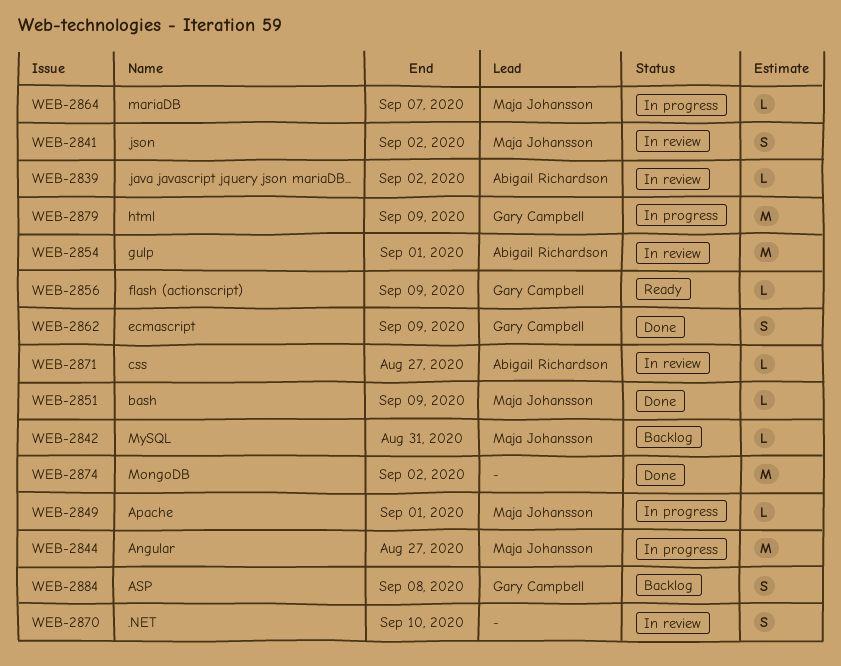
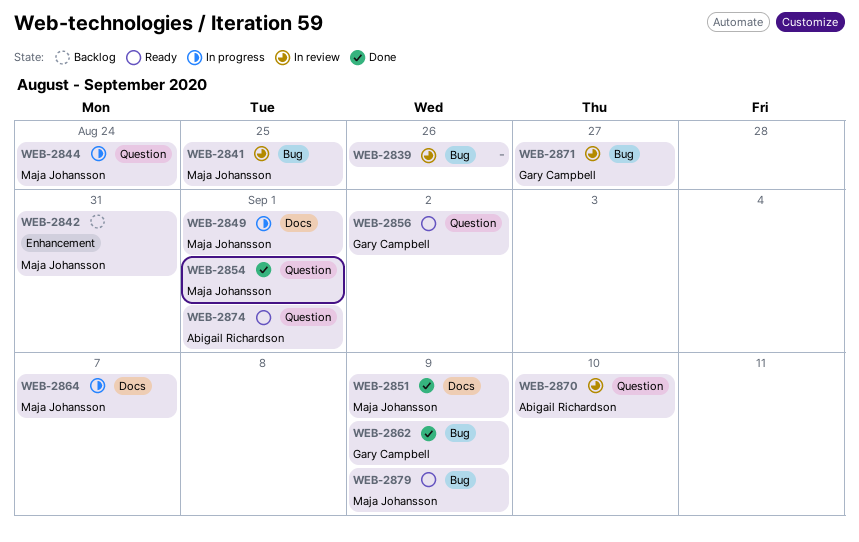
WEB-2839, owner: Abigail Richardson -> none
WEB-2839, due: Sep 2 -> Aug 26
WEB-2841, due: Sep 2 -> Aug 25
WEB-2844, due: Aug 27 -> Aug 24
WEB-2854, status: In review -> Done
WEB-2854, owner: Abigail Richardson -> Maja Johansson
WEB-2856, due: Sep 9 -> Sep 2
WEB-2870, owner: none -> Abigail Richardson
WEB-2871, owner: Abigail Richardson -> Gary Campbell
WEB-2874, status: Done -> Ready
WEB-2874, owner: none -> Abigail Richardson
WEB-2874, due: Sep 2 -> Sep 1
WEB-2879, status: In progress -> Ready
WEB-2879, owner: Gary Campbell -> Maja Johansson
WEB-2884: present -> none

